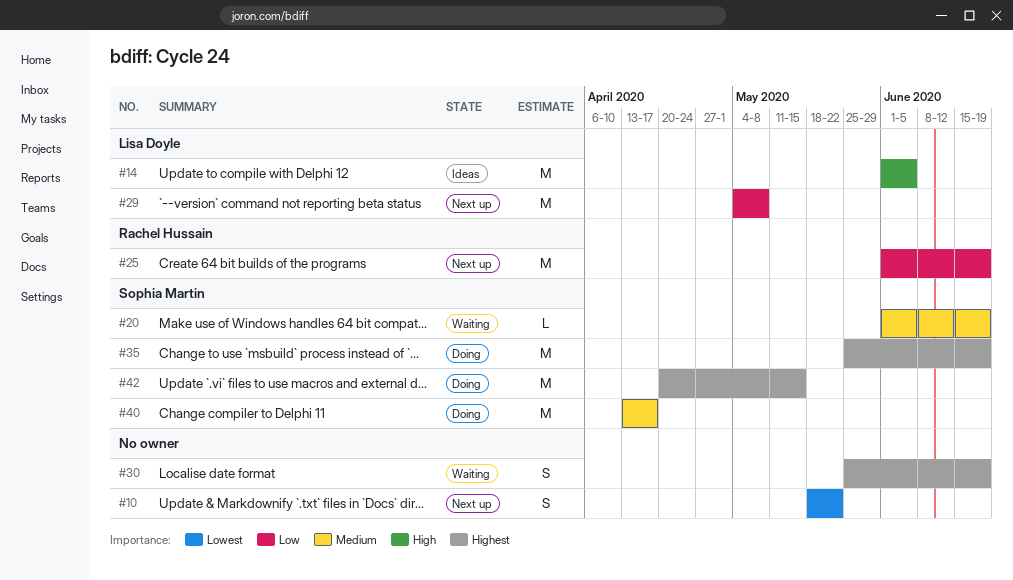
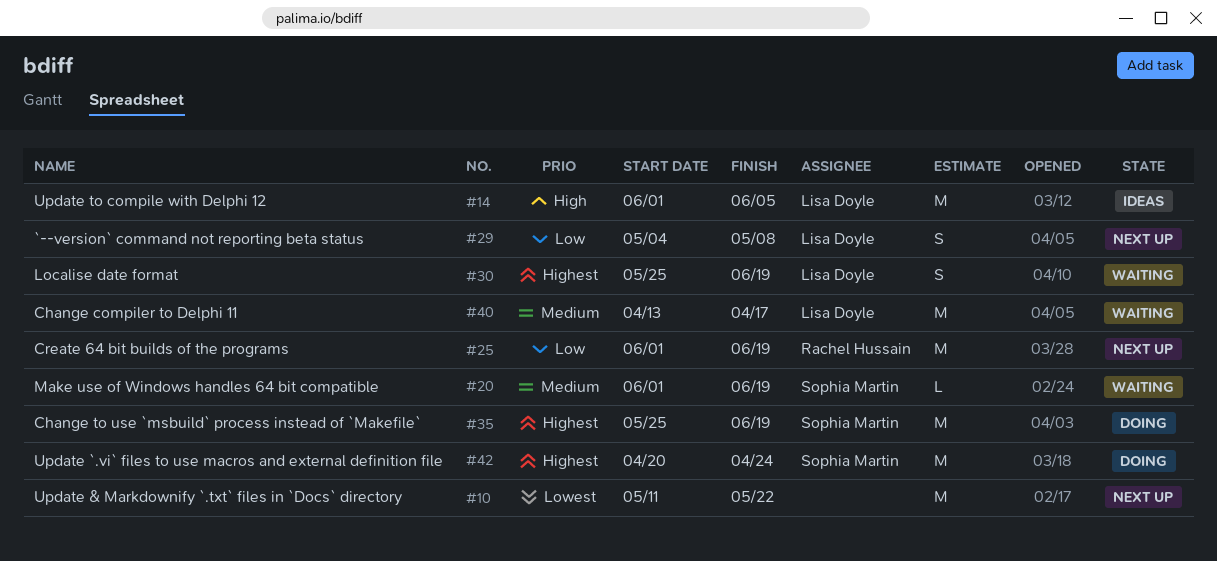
#10, estimate: S -> M
#10, start: May 18 -> May 11
#29, estimate: M -> S
#30, owner: none -> Lisa Doyle
#40, status: Doing -> Waiting
#40, owner: Sophia Martin -> Lisa Doyle
#42, due: May 15 -> Apr 24

